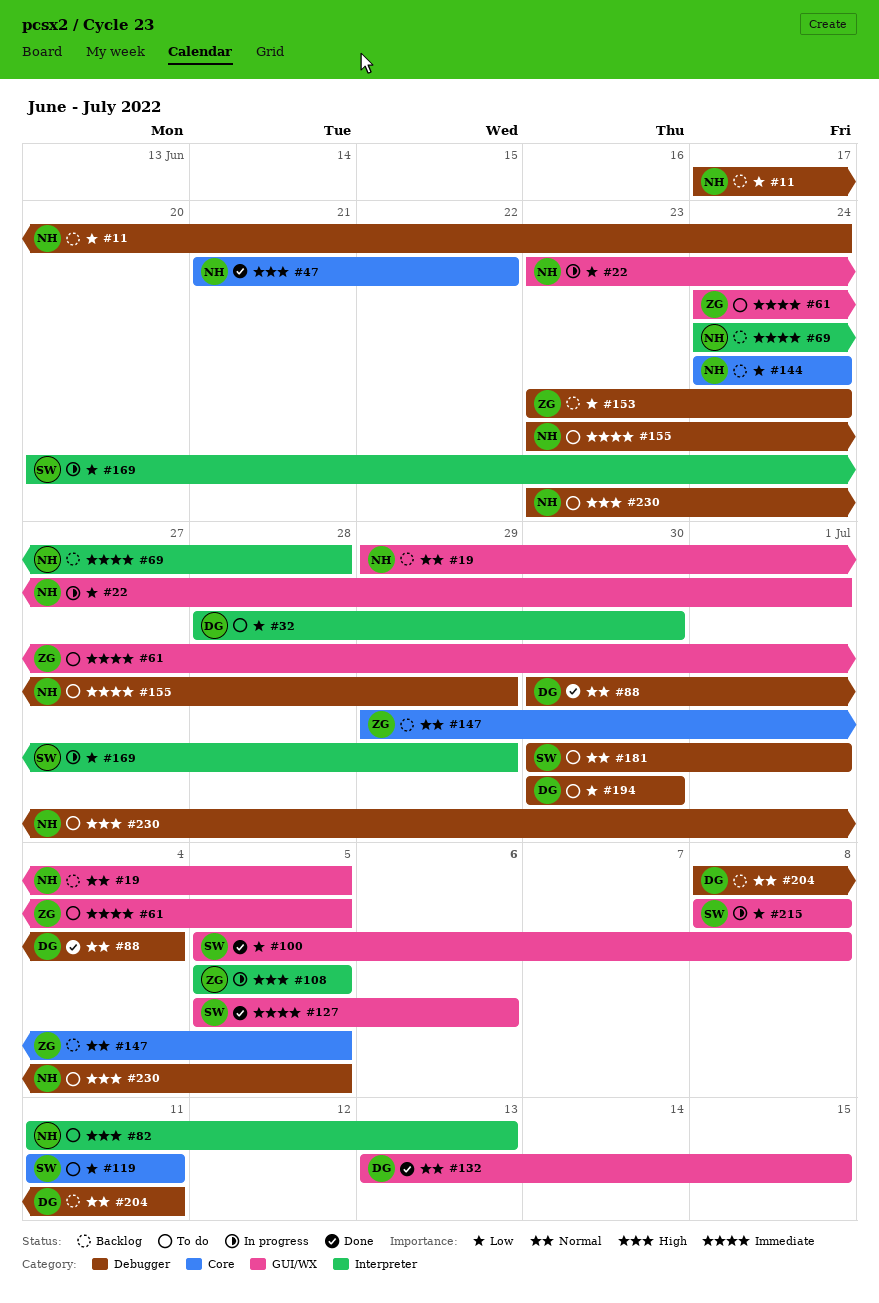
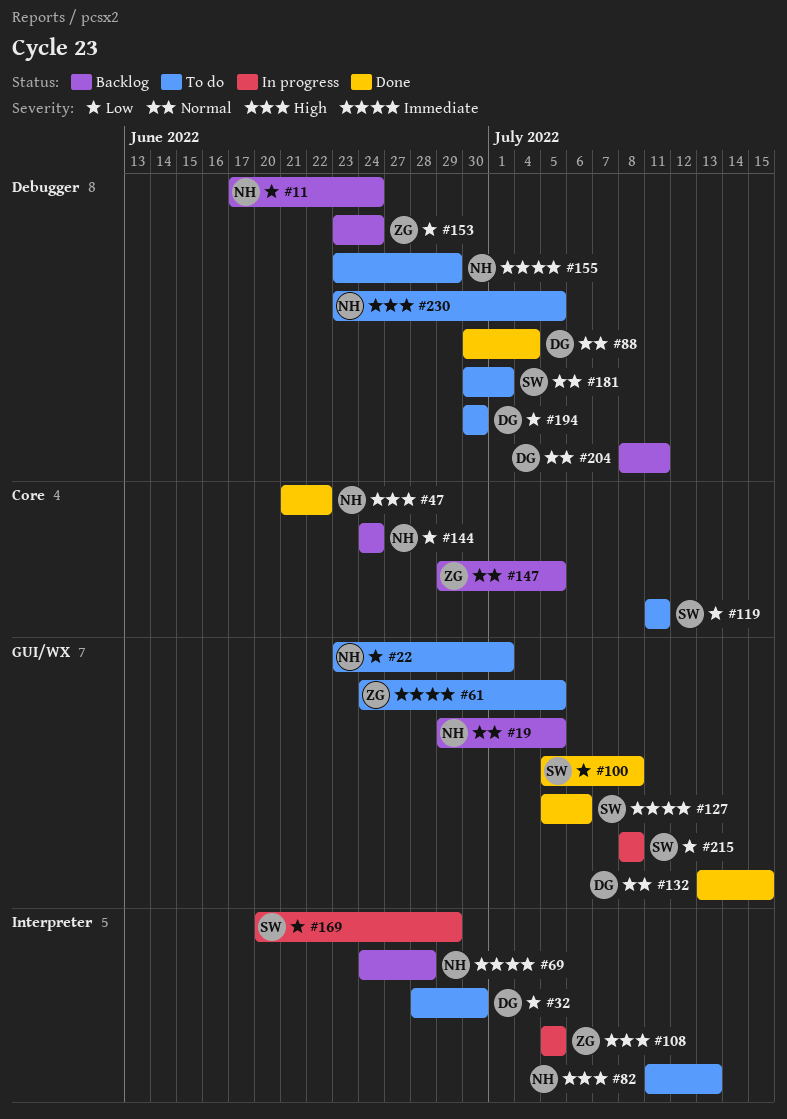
#22, status: In progress -> To do

